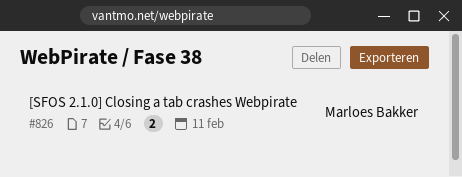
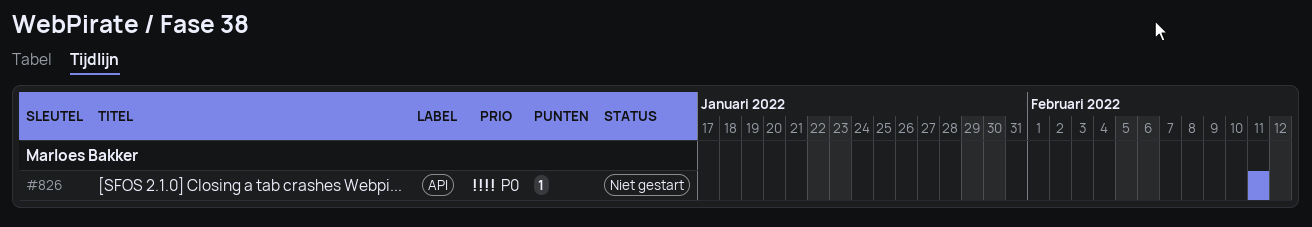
#826, estimate: 2 -> 1

